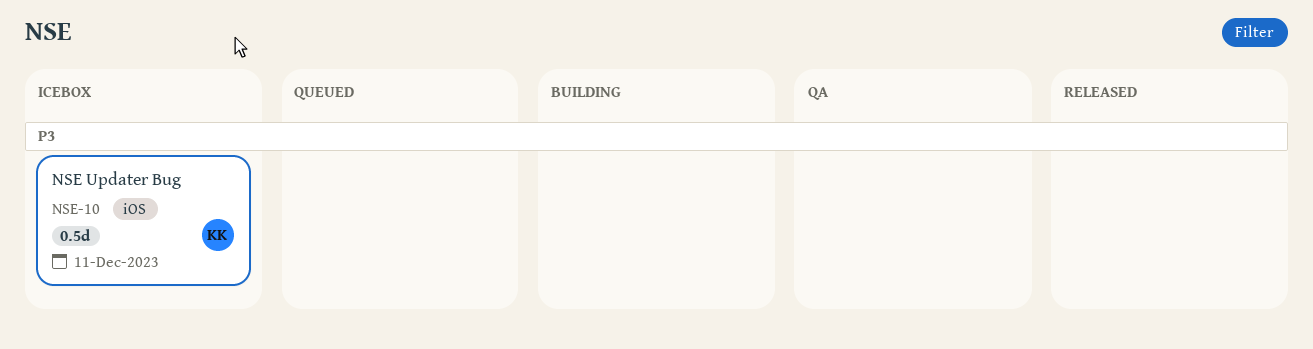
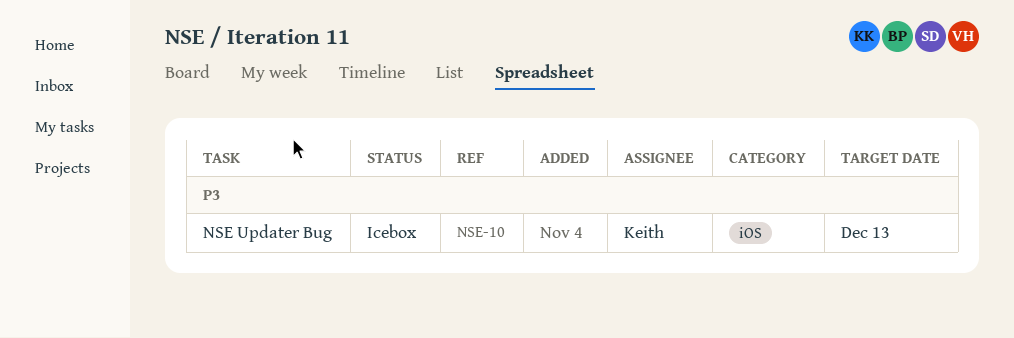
NSE-10, due: Dec 11 -> Dec 13

